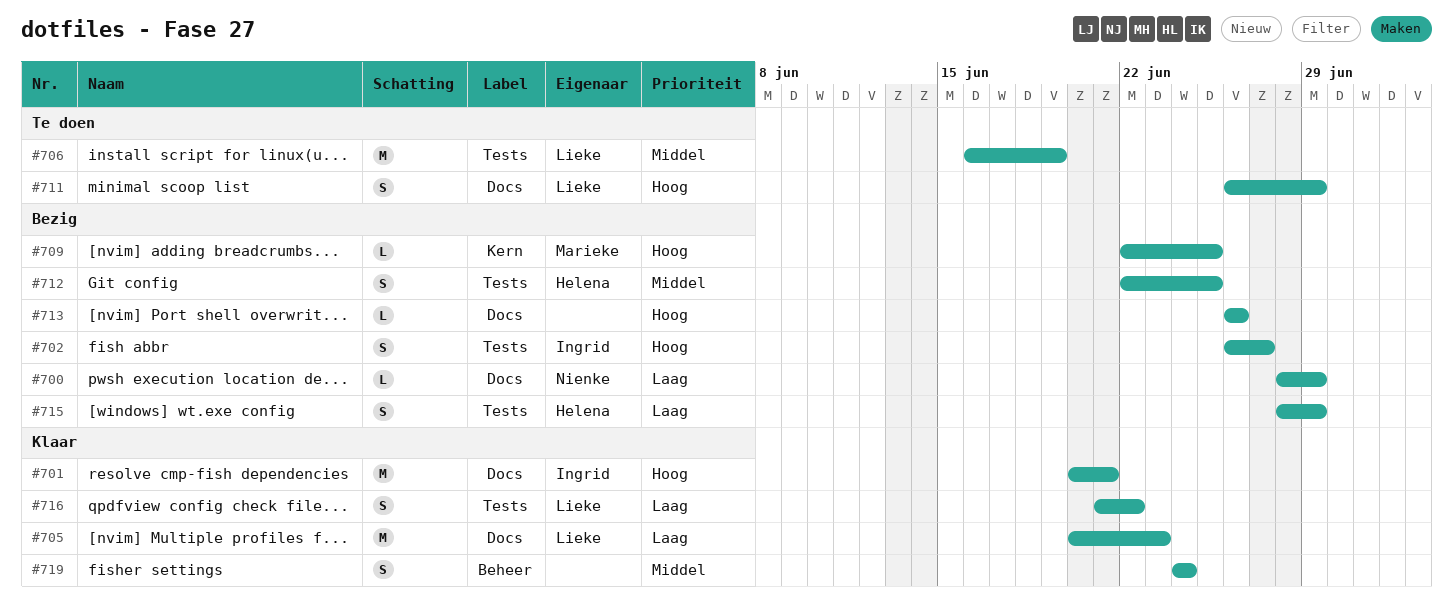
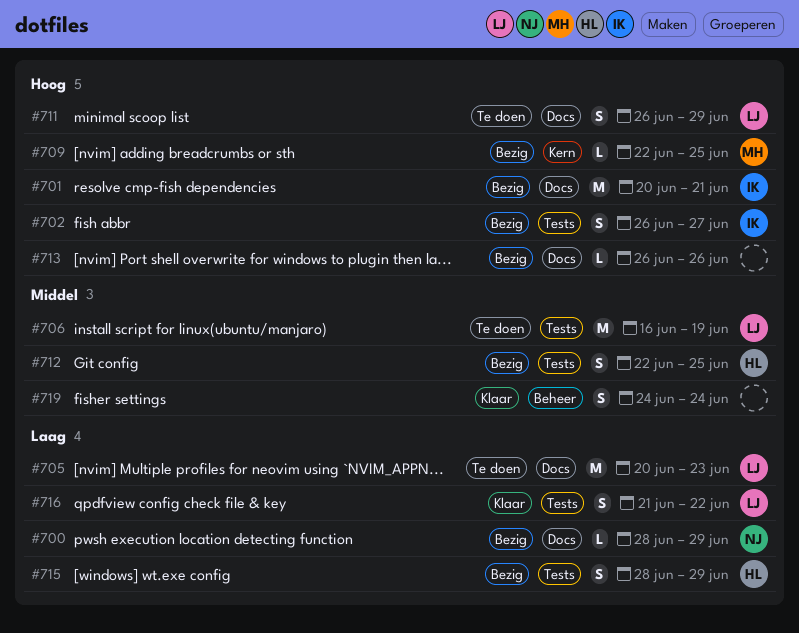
#701, status: Klaar -> Bezig
#705, status: Klaar -> Te doen

